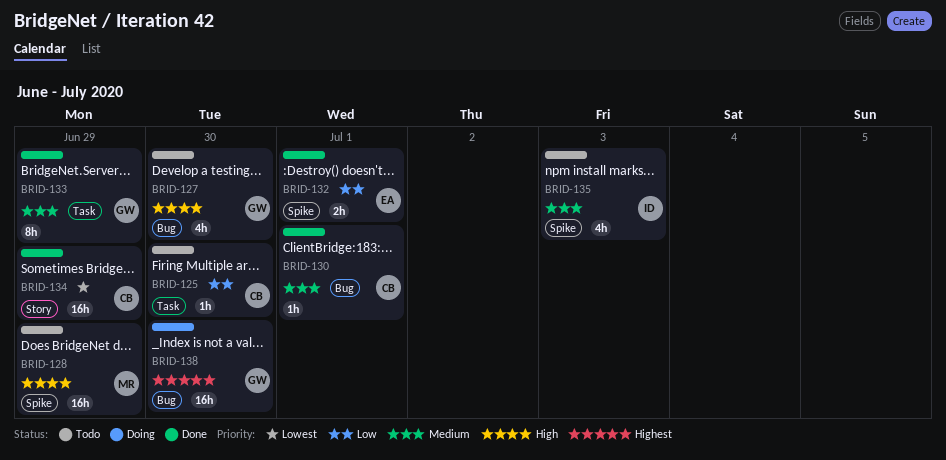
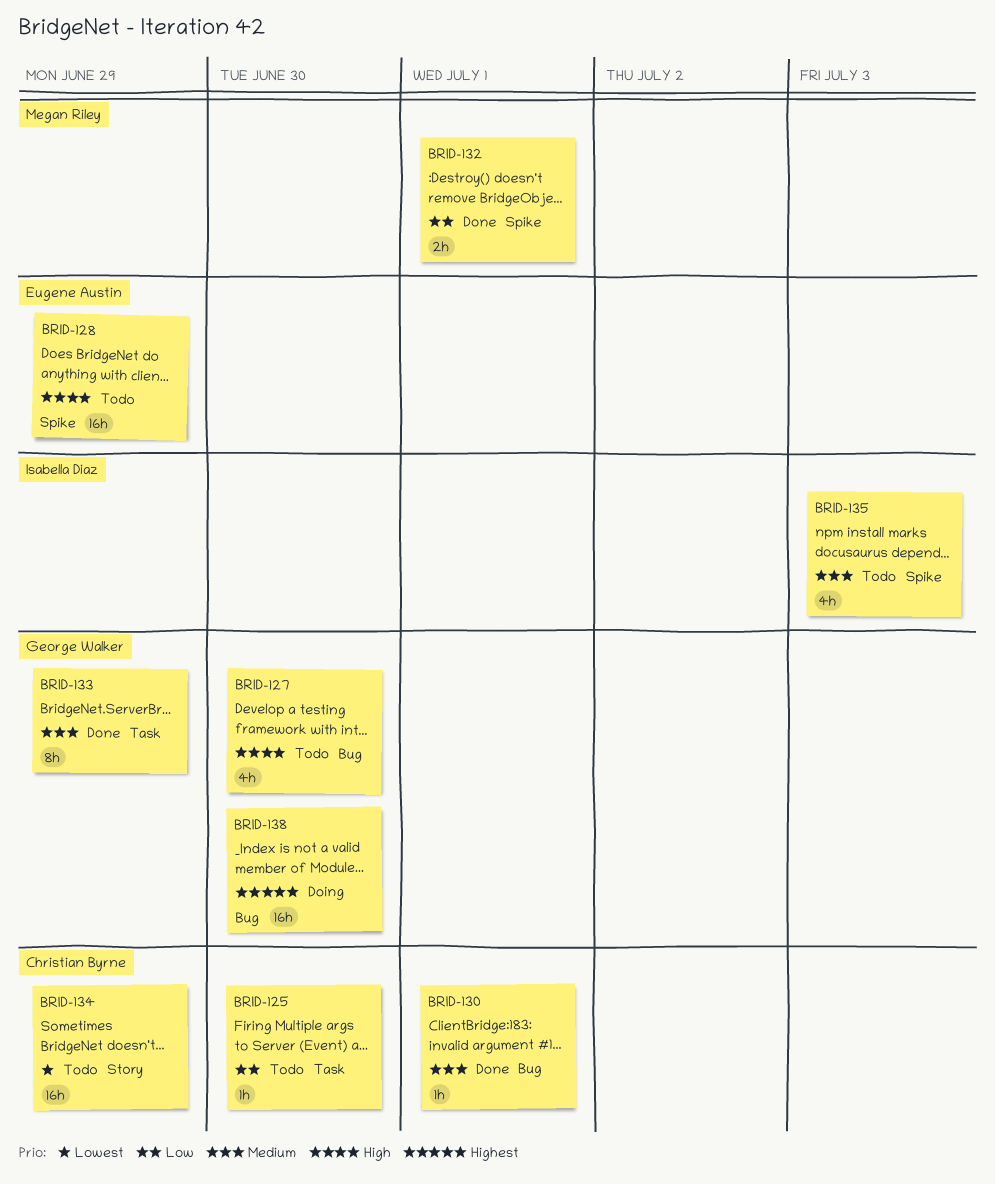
BRID-128, owner: Megan Riley -> Eugene Austin
BRID-132, owner: Eugene Austin -> Megan Riley
BRID-134, status: Done -> Todo

